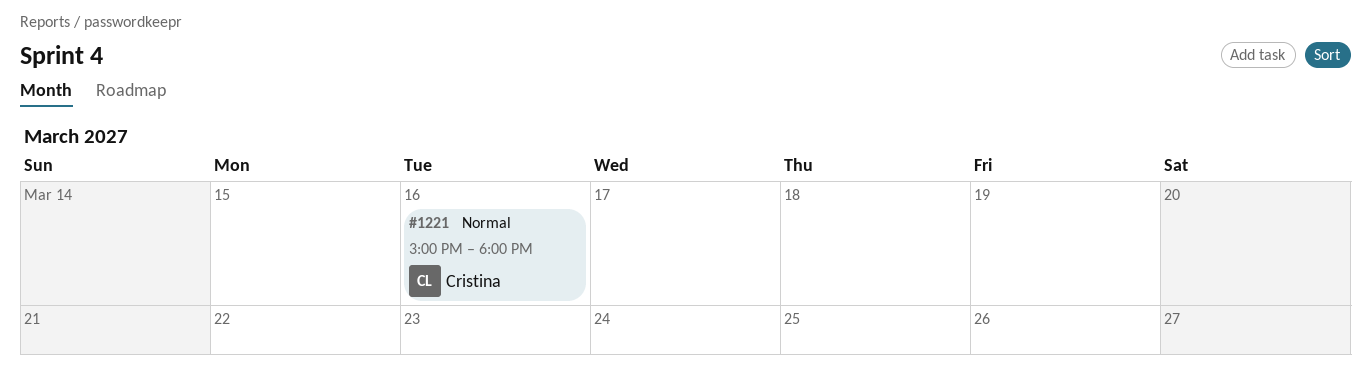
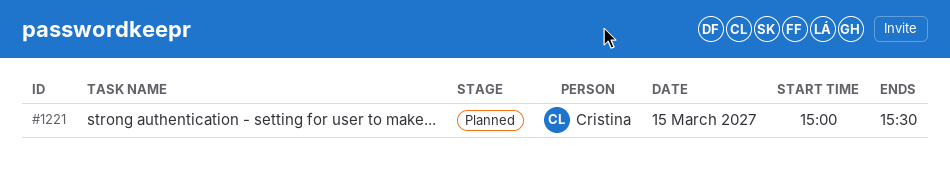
#1221, day: Mar 16 -> Mar 15
#1221, ends: 18:00 -> 15:30

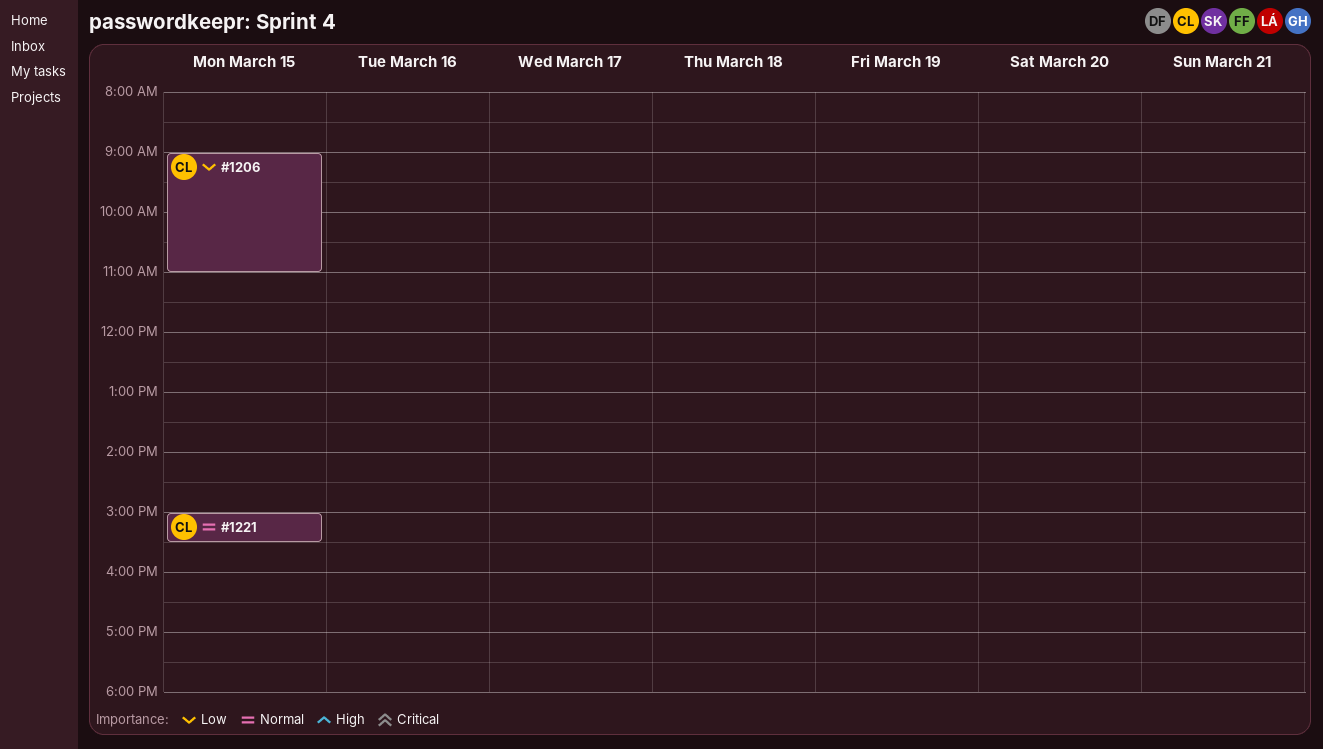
#1206: none -> present

